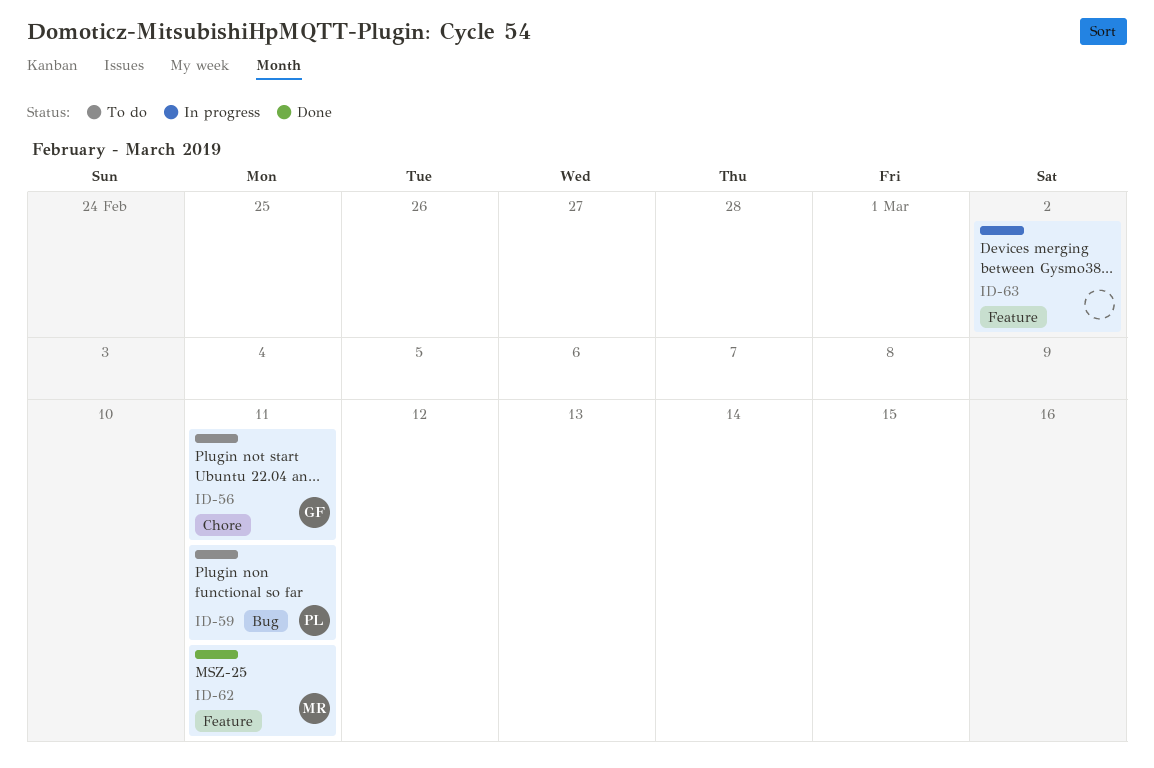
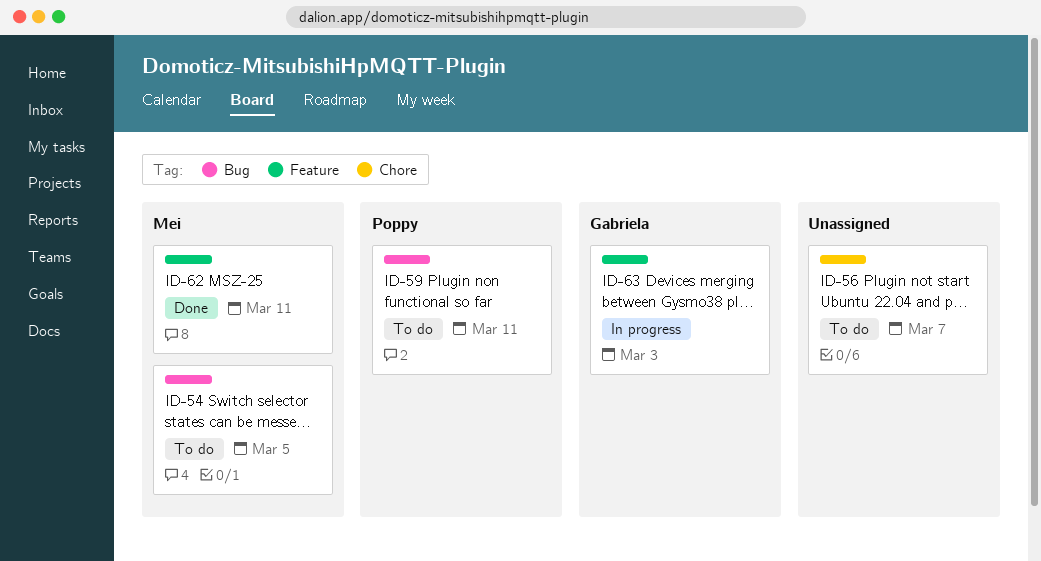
ID-54: none -> present
ID-56, owner: Gabriela -> none
ID-56, due: Mar 11 -> Mar 7
ID-63, owner: none -> Gabriela
ID-63, due: Mar 2 -> Mar 3

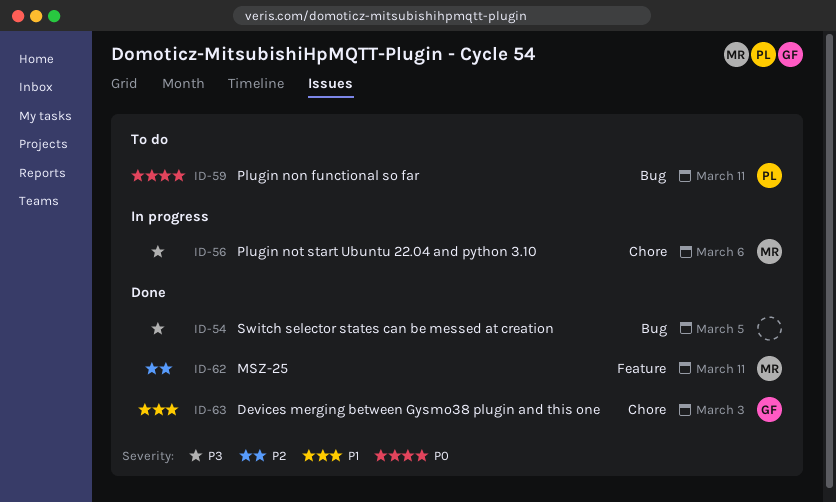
ID-54, status: To do -> Done
ID-54, owner: Mei -> none
ID-56, status: To do -> In progress
ID-56, owner: none -> Mei
ID-56, due: Mar 7 -> Mar 6
ID-63, status: In progress -> Done
ID-63, label: Feature -> Chore

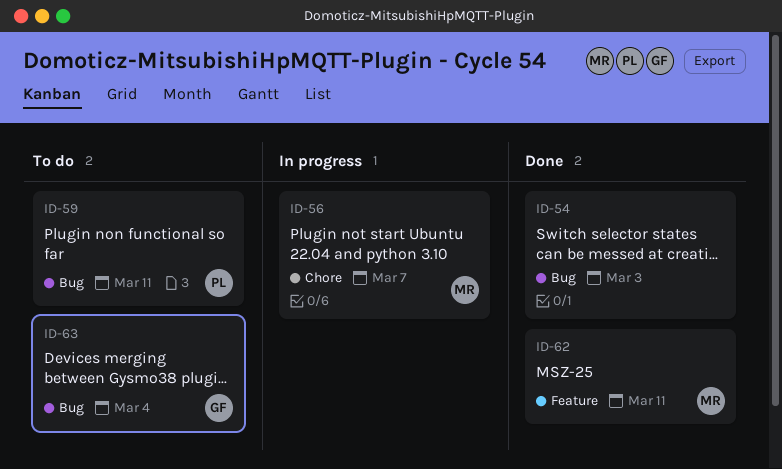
ID-54, due: Mar 5 -> Mar 3
ID-56, due: Mar 6 -> Mar 7
ID-63, status: Done -> To do
ID-63, label: Chore -> Bug
ID-63, due: Mar 3 -> Mar 4

